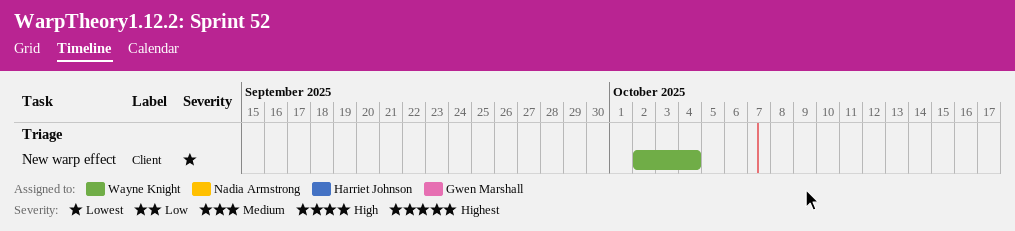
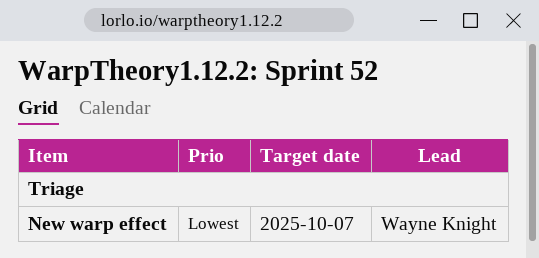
New warp effect, due: Oct 4 -> Oct 7

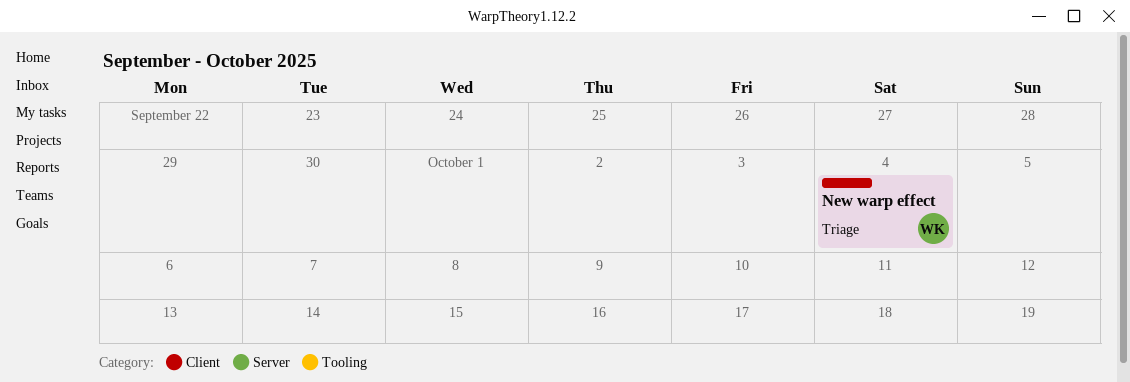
New warp effect, due: Oct 7 -> Oct 4

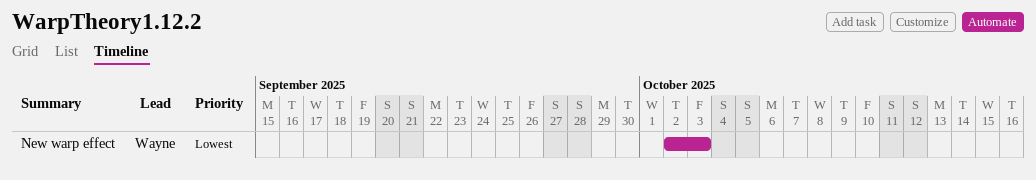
New warp effect, due: Oct 4 -> Oct 3

